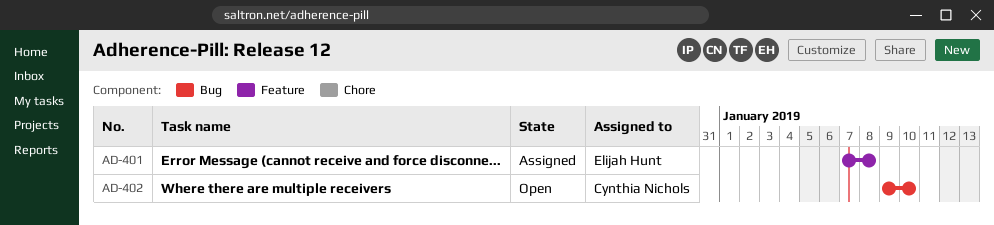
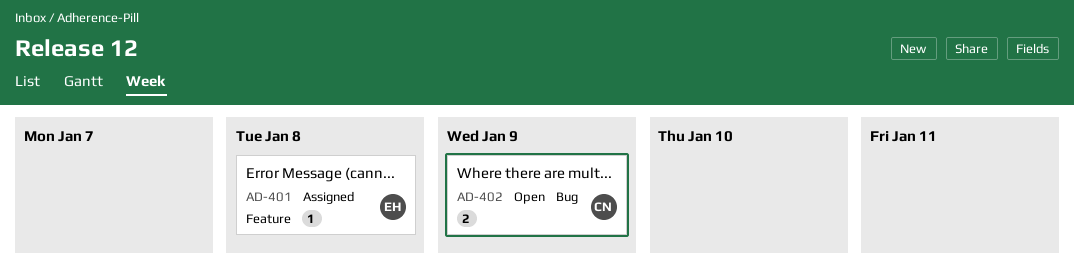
AD-402, due: Jan 10 -> Jan 9

